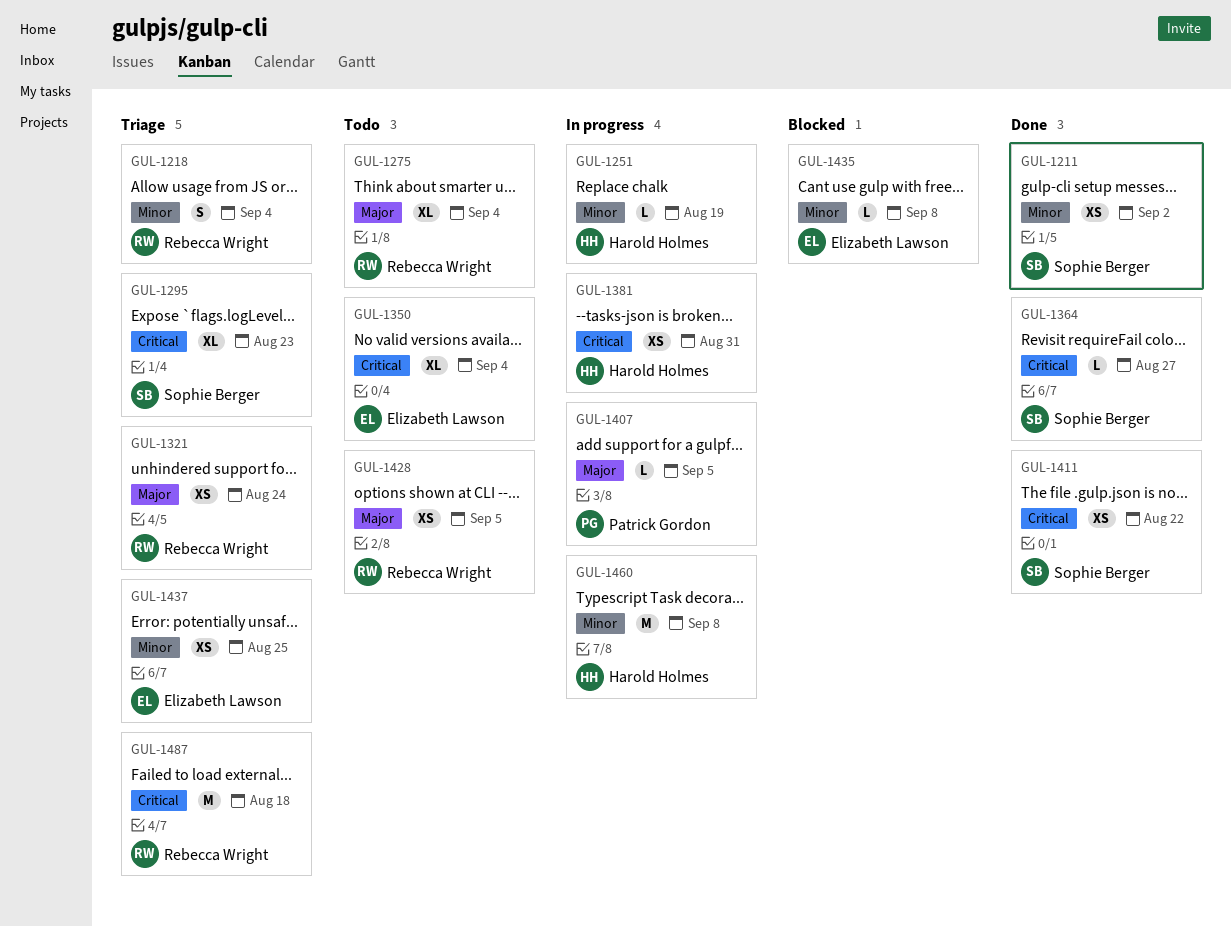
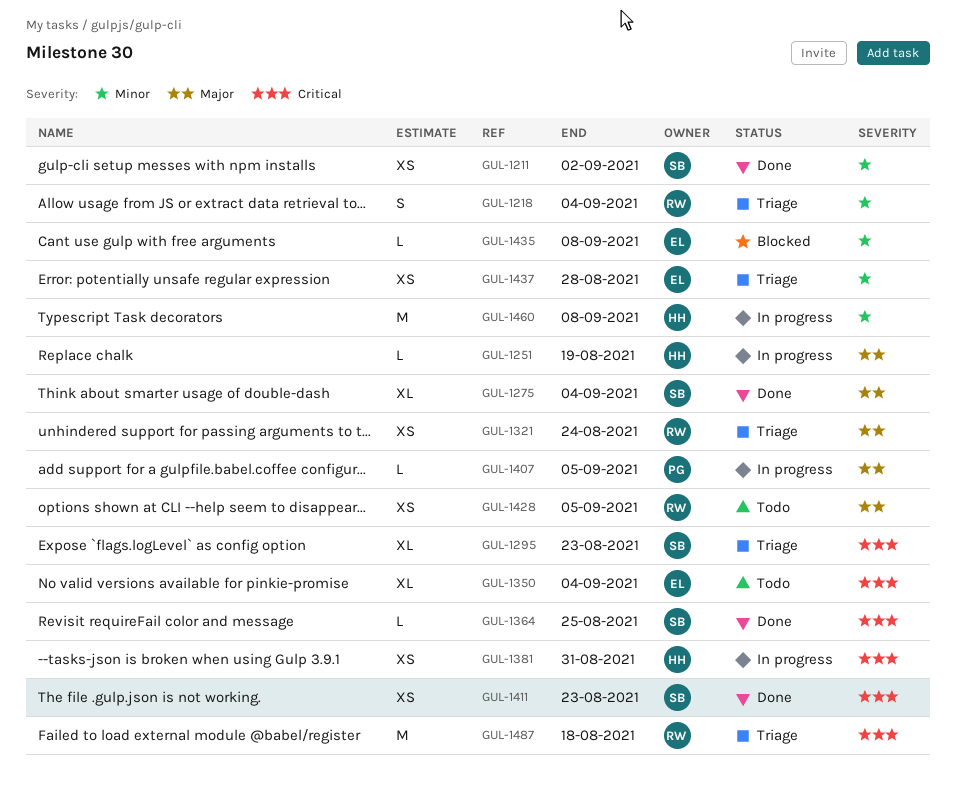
GUL-1251, priority: Minor -> Major
GUL-1275, status: Todo -> Done
GUL-1275, owner: Rebecca Wright -> Sophie Berger
GUL-1364, due: Aug 27 -> Aug 25
GUL-1411, due: Aug 22 -> Aug 23
GUL-1437, due: Aug 25 -> Aug 28

